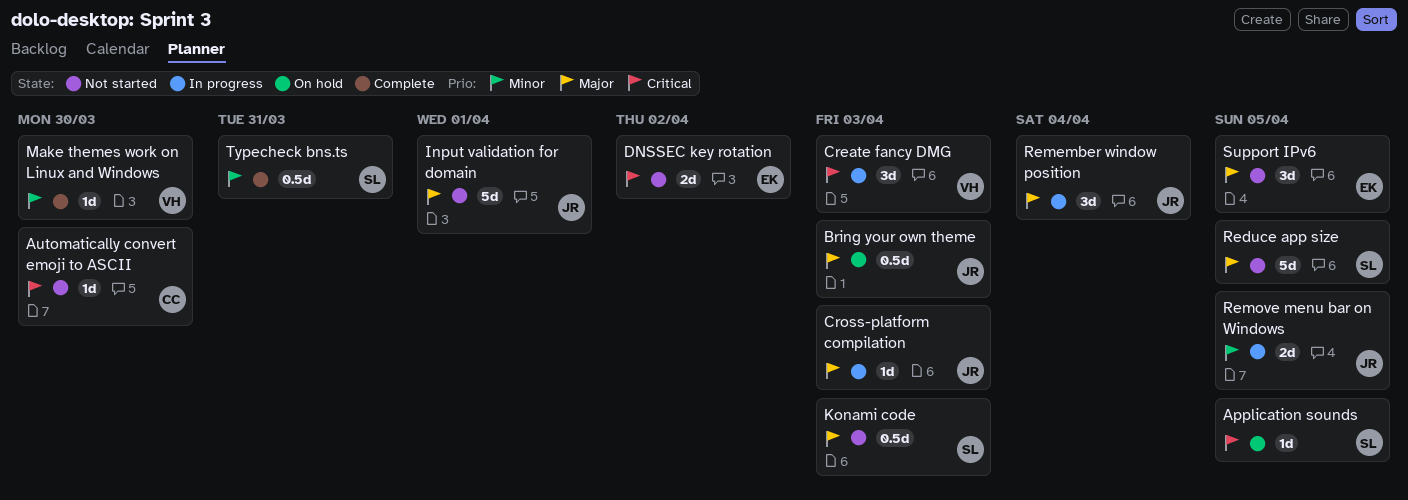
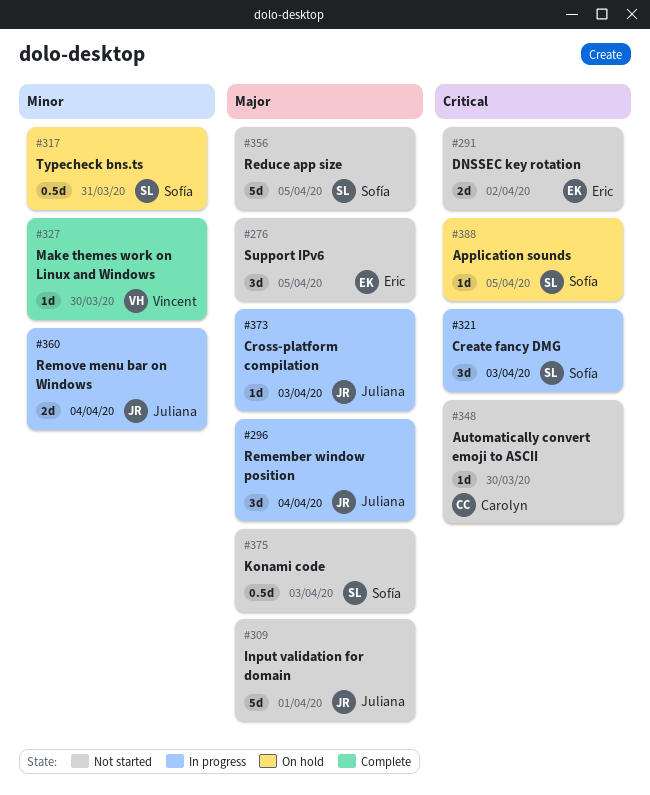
Bring your own theme: present -> none
Create fancy DMG, owner: Vincent -> Sofía
Remove menu bar on Windows, due: Apr 5 -> Apr 4
Typecheck bns.ts, status: Complete -> On hold

